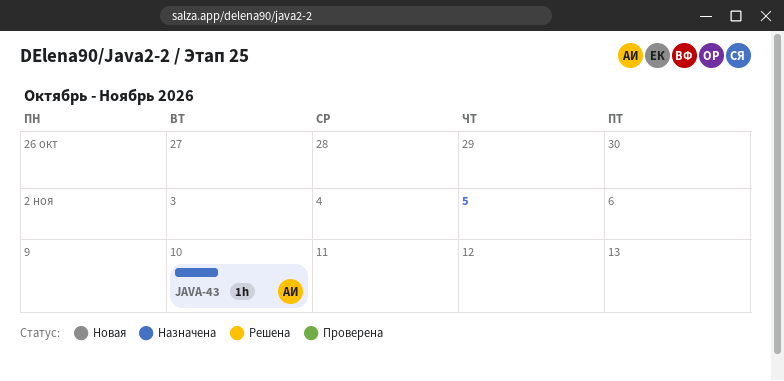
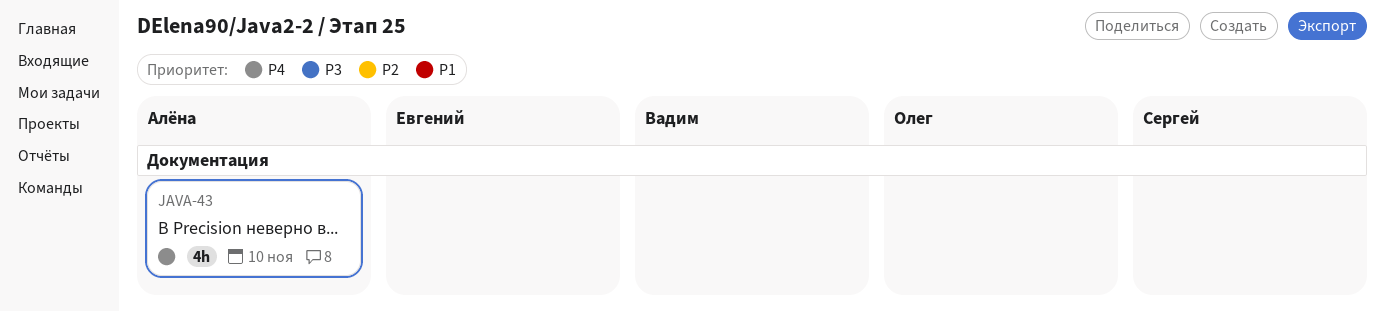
JAVA-43, estimate: 1h -> 4h

